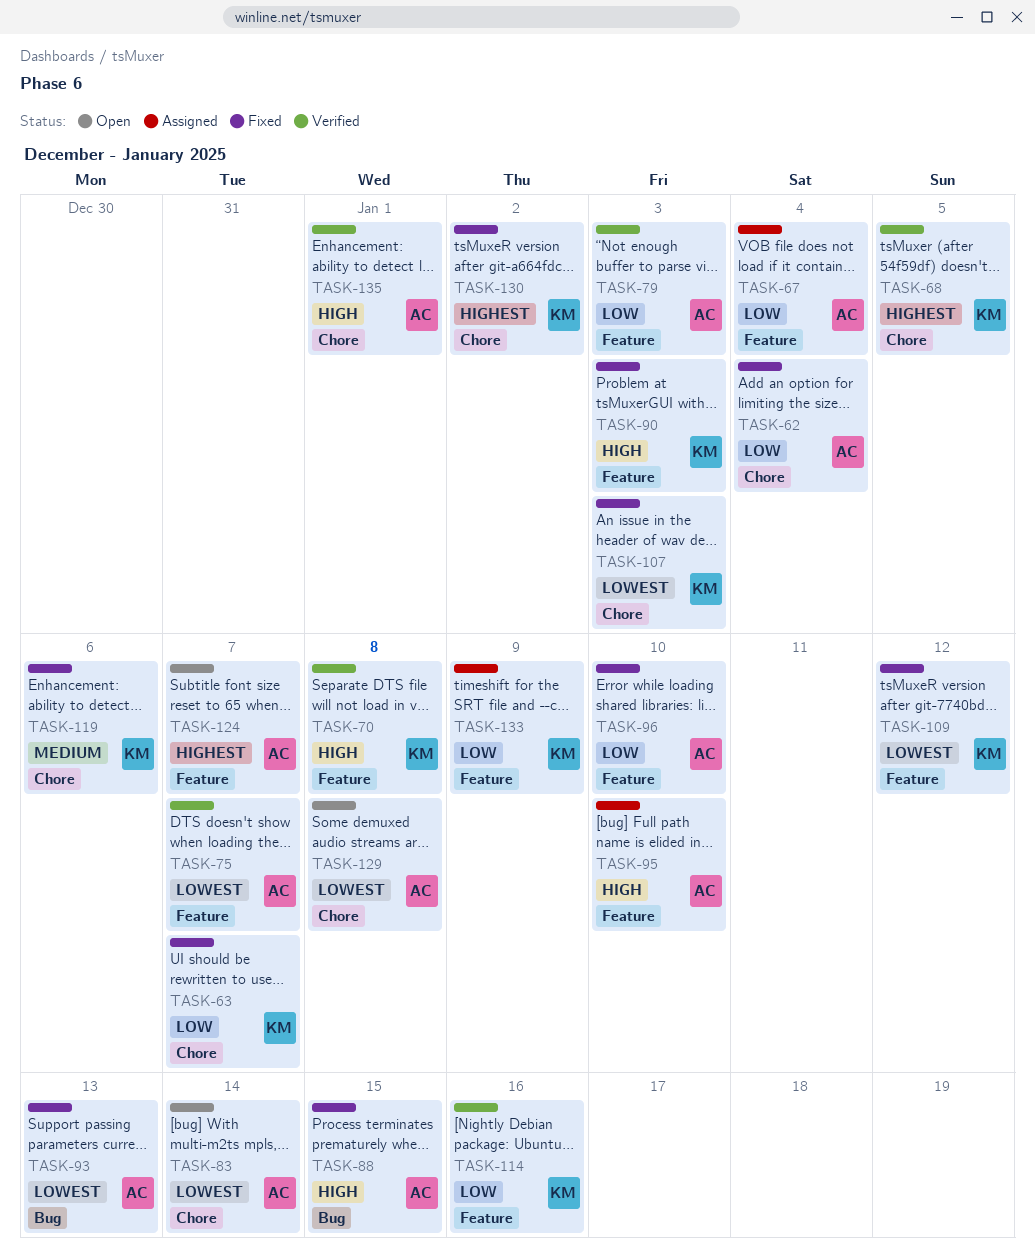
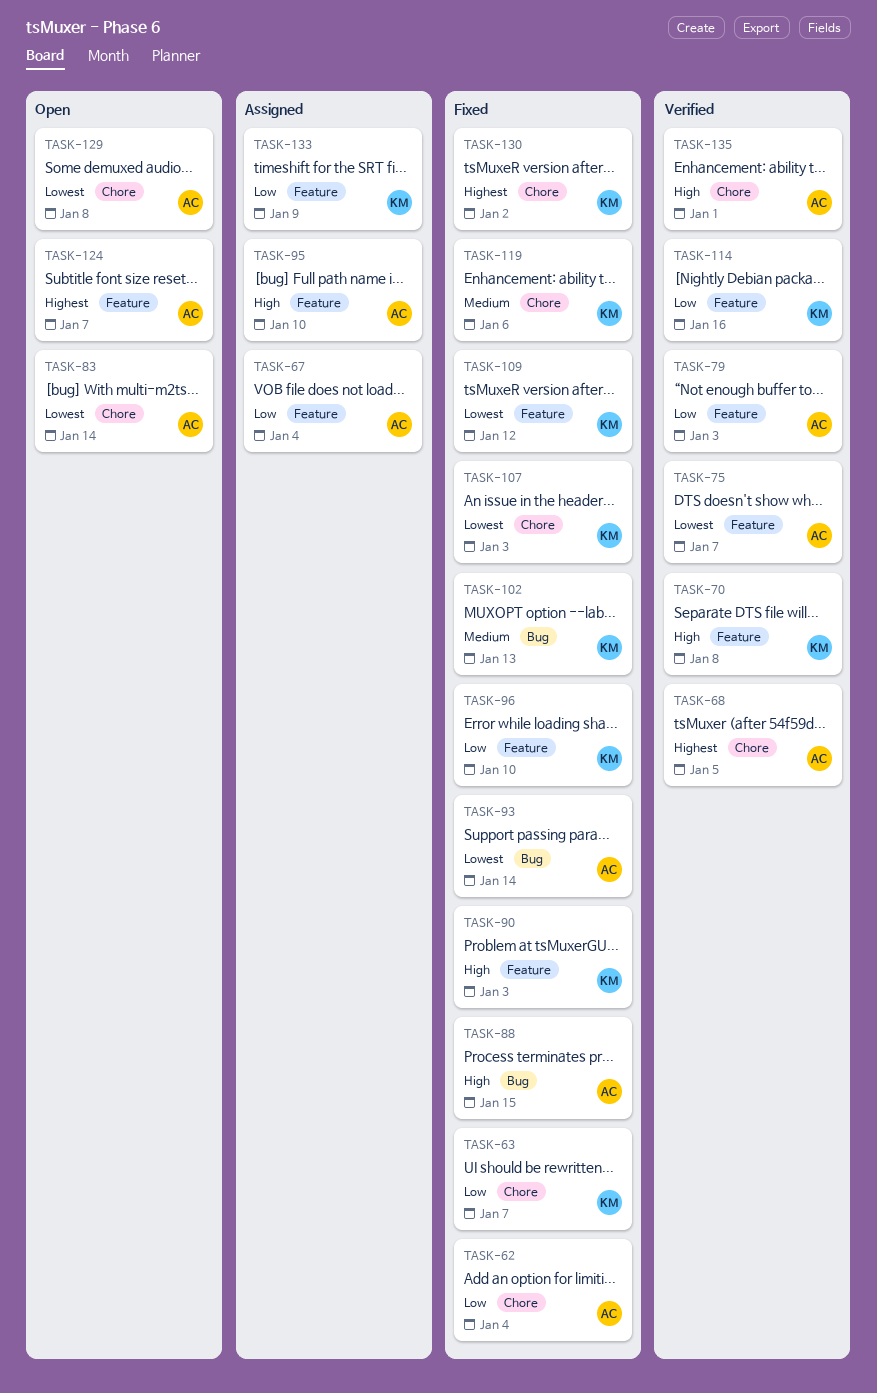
TASK-68, owner: KM -> AC
TASK-93, due: Jan 13 -> Jan 14
TASK-96, owner: AC -> KM
TASK-102: none -> present

